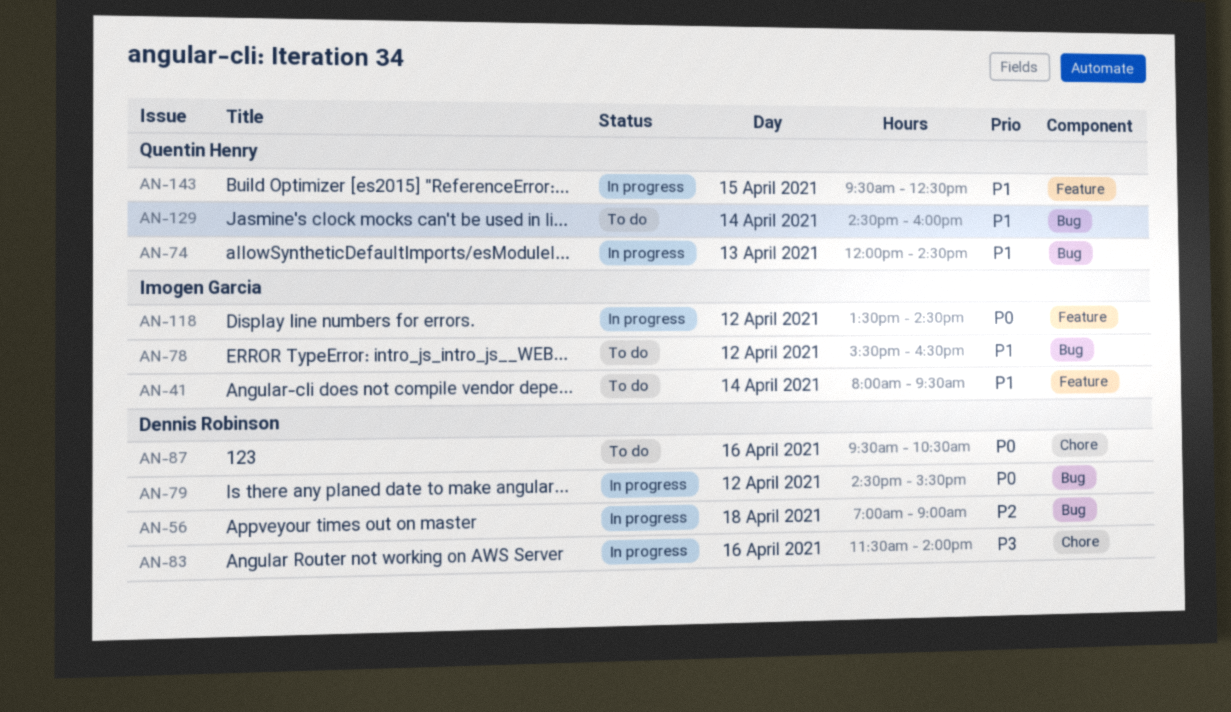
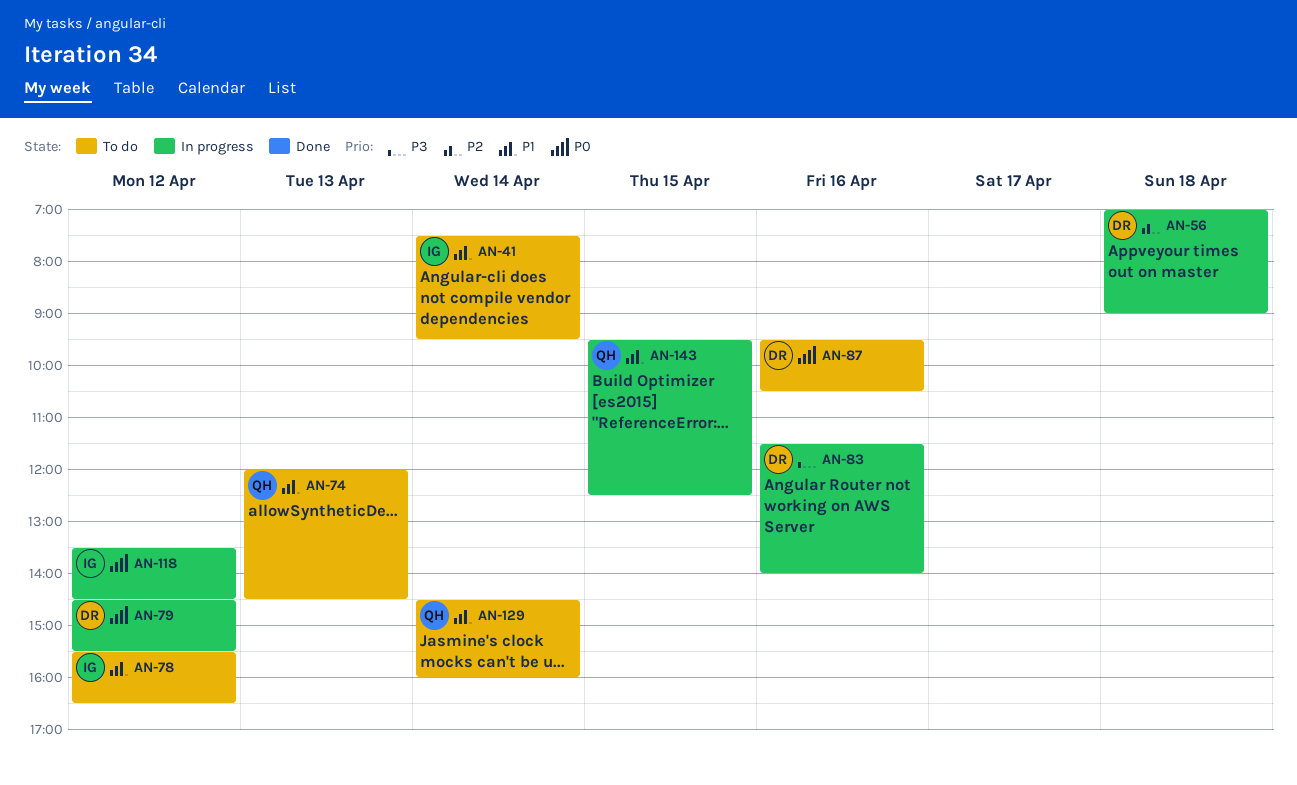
AN-41, begins: 08:00 -> 07:30
AN-74, status: In progress -> To do

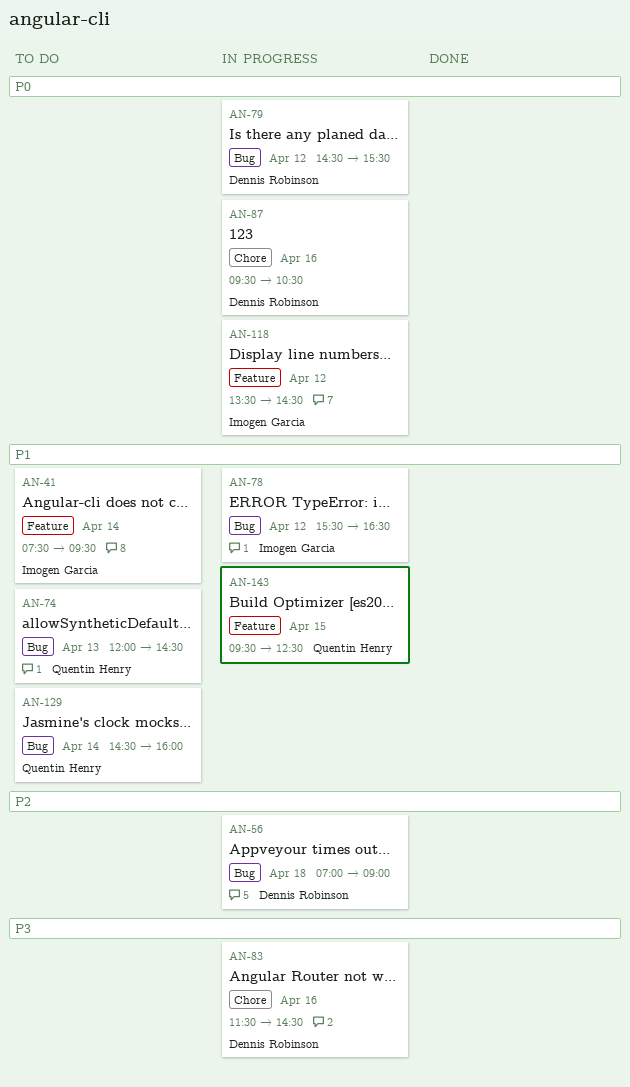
AN-78, status: To do -> In progress
AN-83, ends: 14:00 -> 14:30
AN-87, status: To do -> In progress

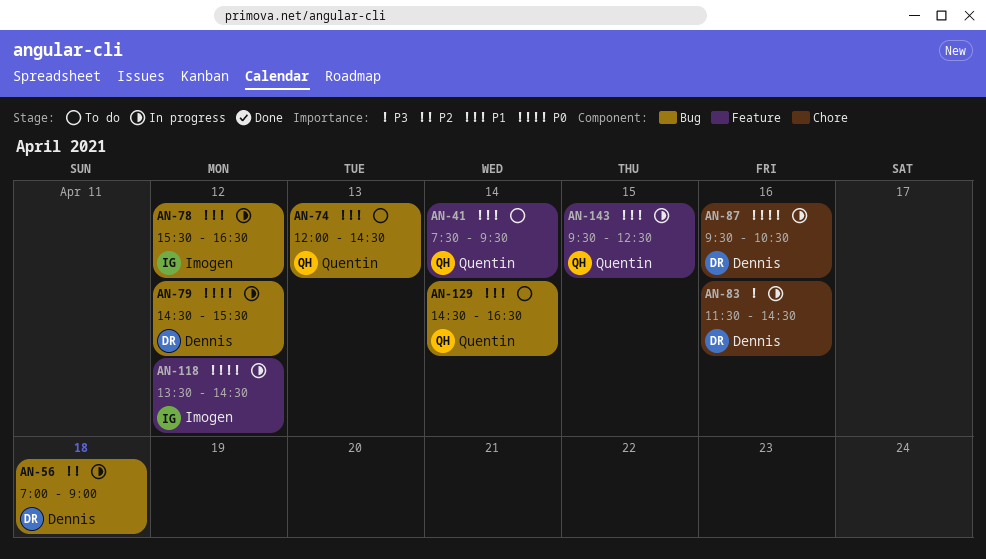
AN-41, owner: Imogen Garcia -> Quentin Henry
AN-129, ends: 16:00 -> 16:30

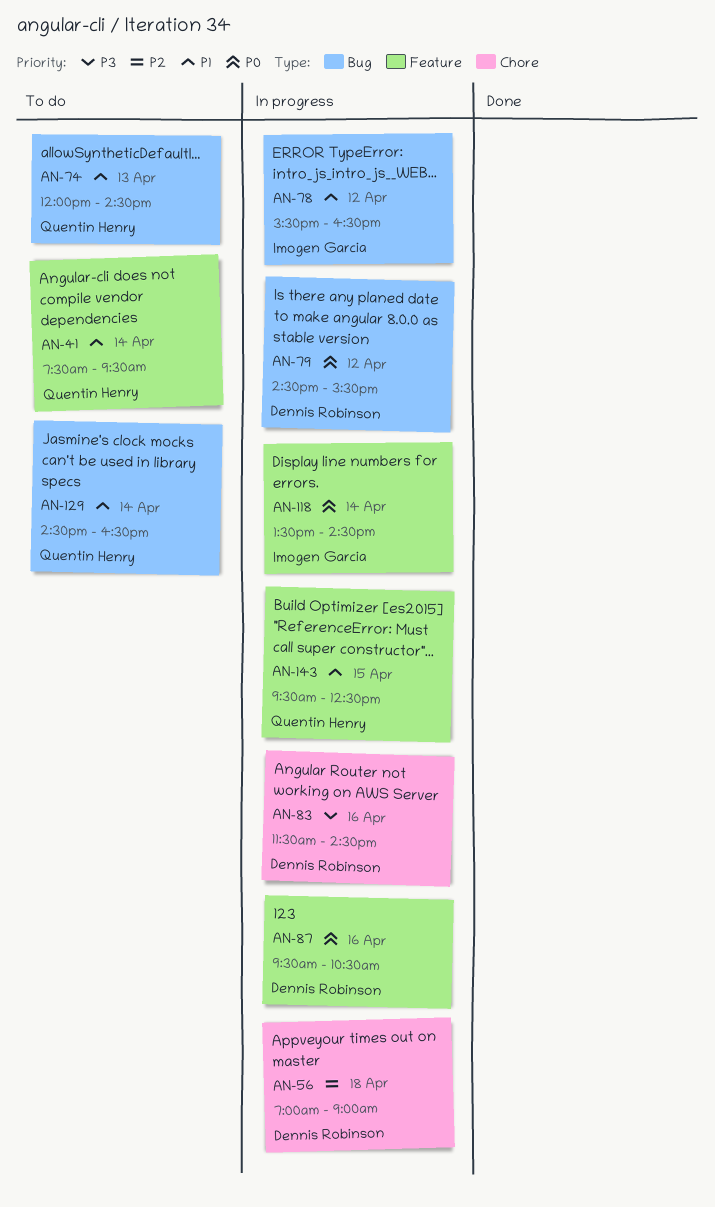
AN-56, label: Bug -> Chore
AN-87, label: Chore -> Feature
AN-118, day: Apr 12 -> Apr 14

